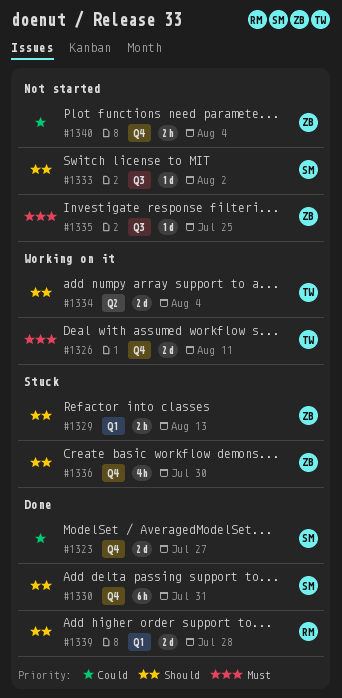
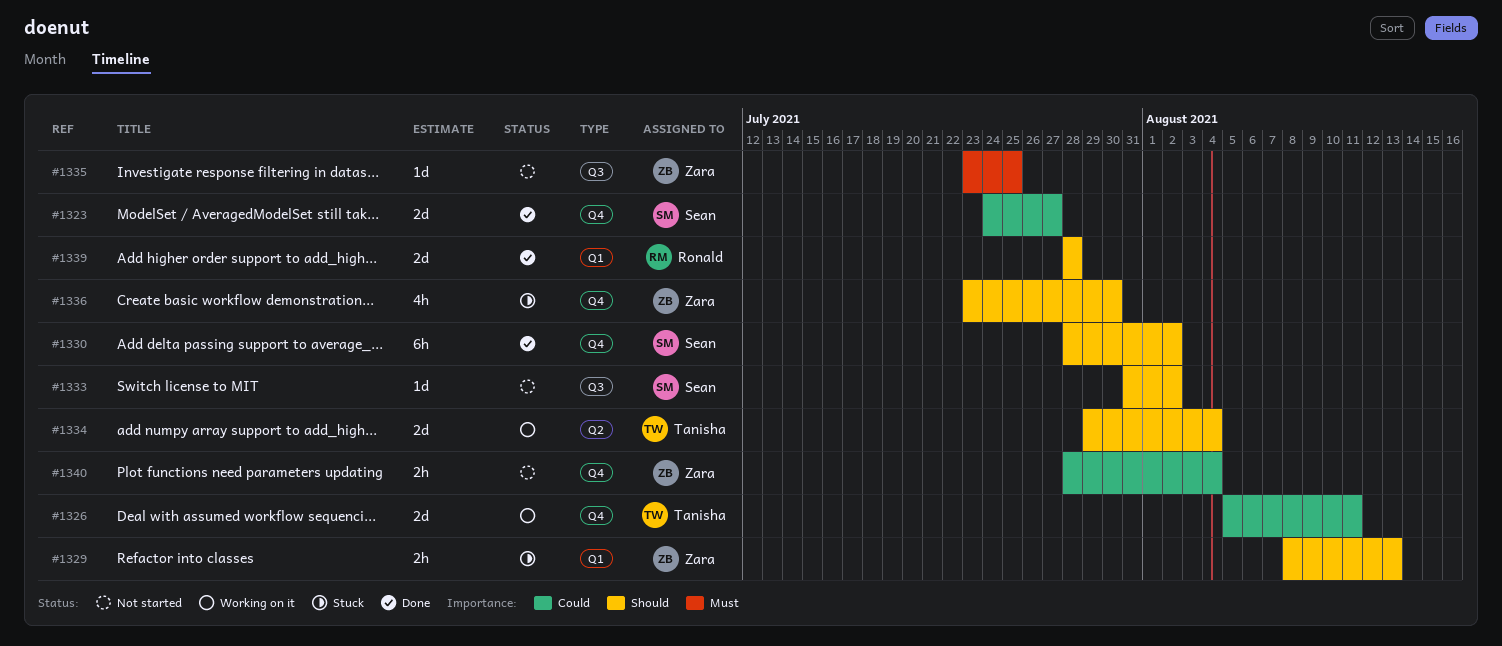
#1326, priority: Must -> Could
#1330, due: Jul 31 -> Aug 2

